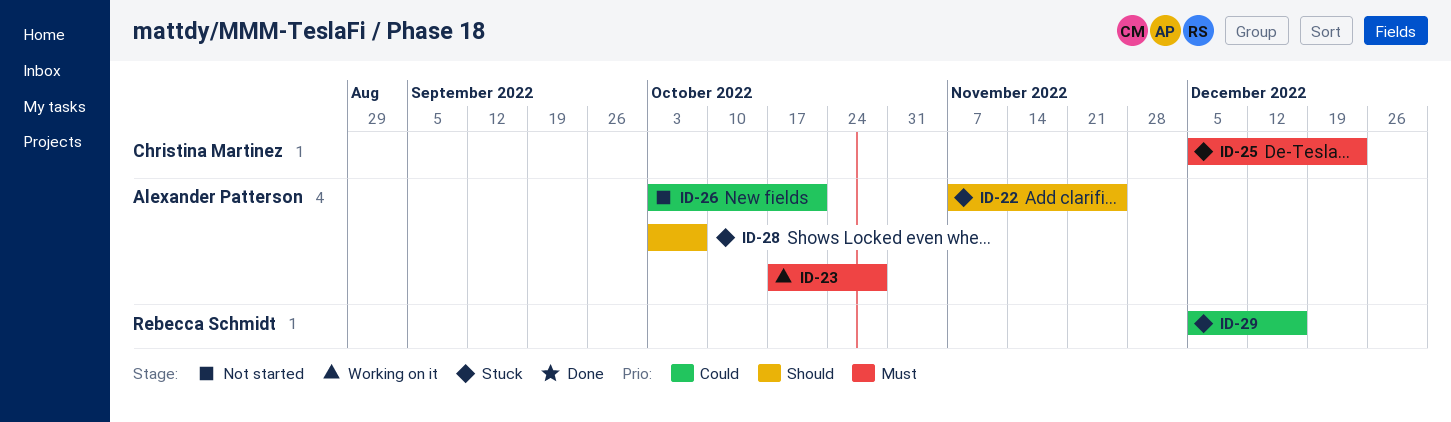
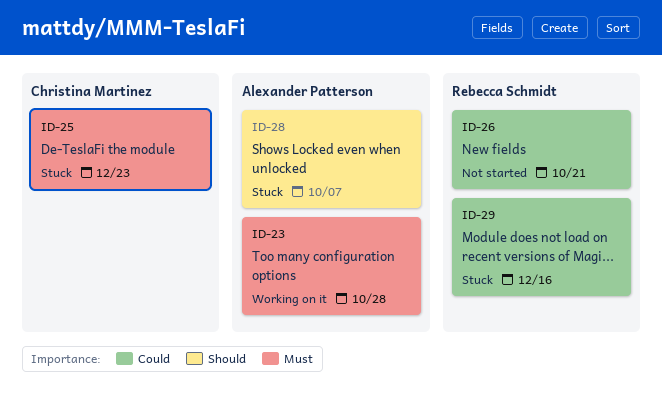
ID-22: present -> none
ID-26, owner: Alexander Patterson -> Rebecca Schmidt

